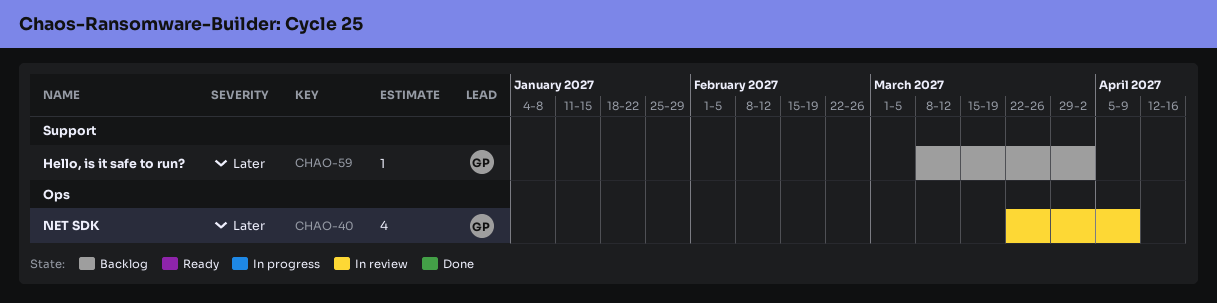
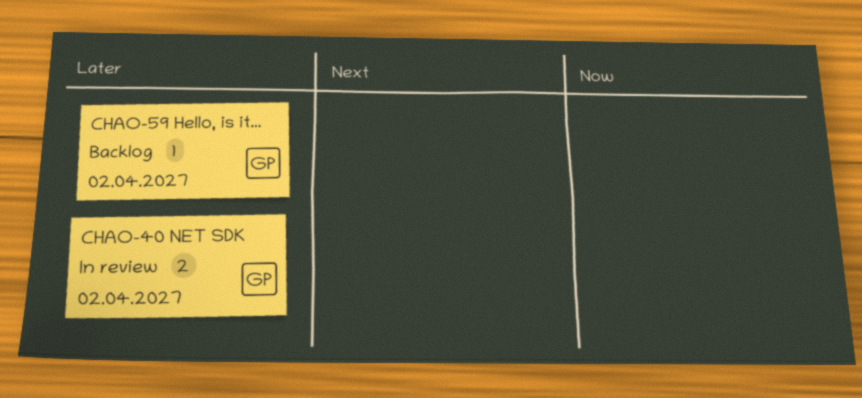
CHAO-40, estimate: 4 -> 2
CHAO-40, due: Apr 9 -> Apr 2

